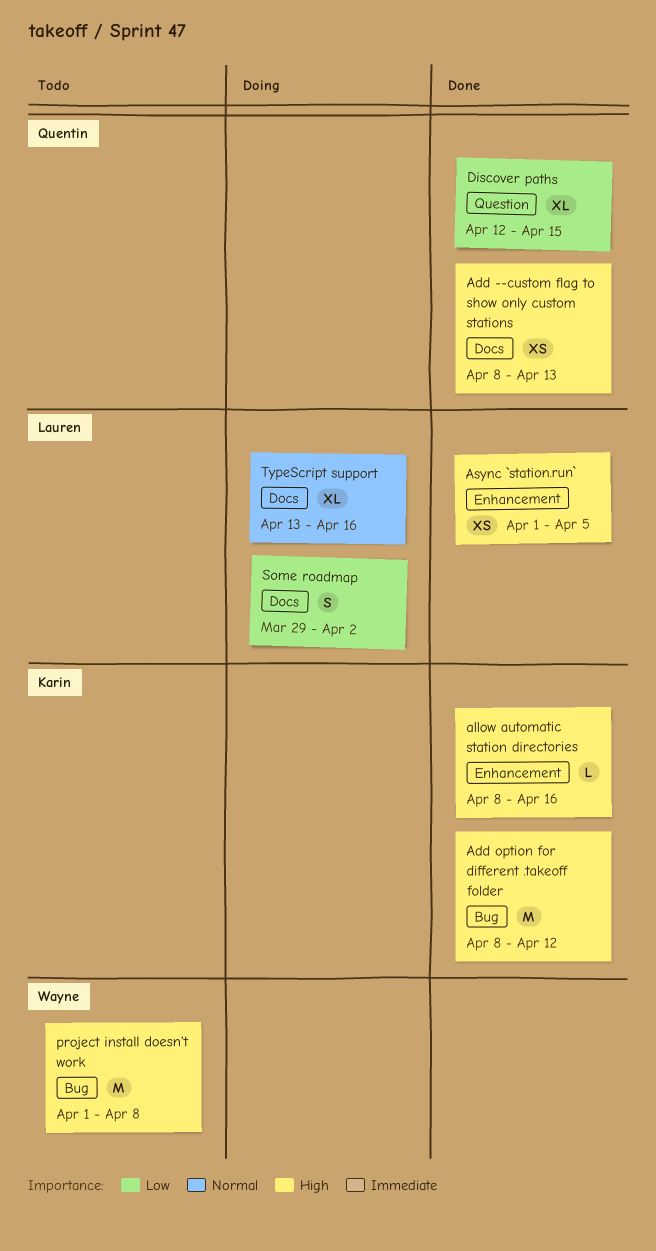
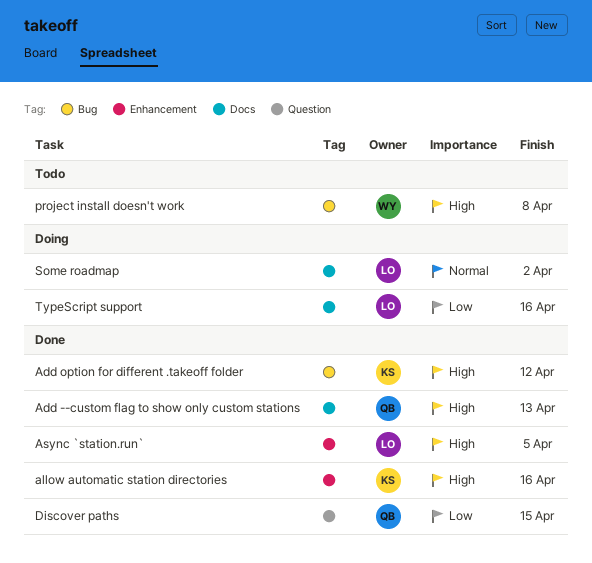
Some roadmap, priority: Low -> Normal
TypeScript support, priority: Normal -> Low

